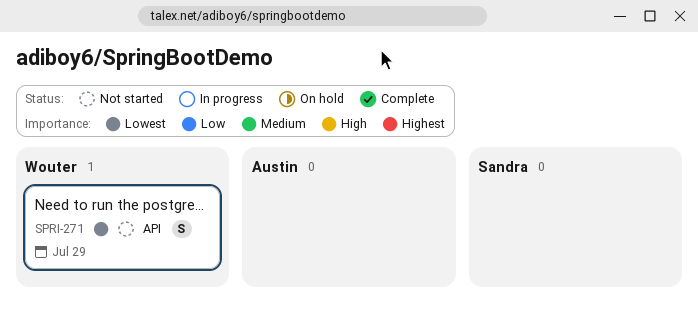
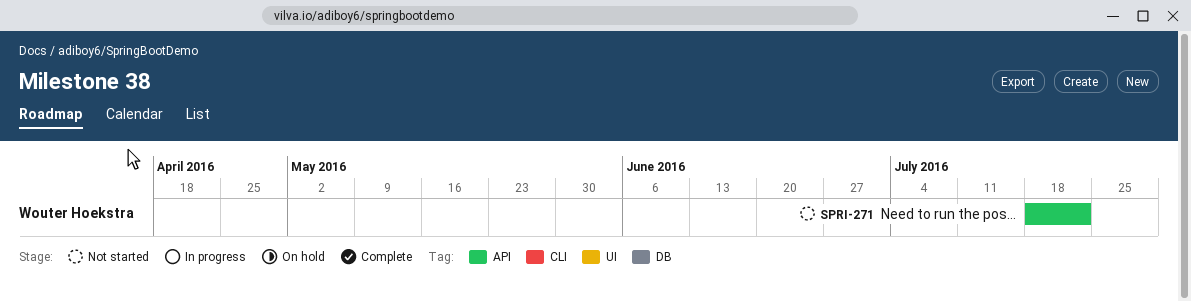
SPRI-271, due: Jul 29 -> Jul 22

